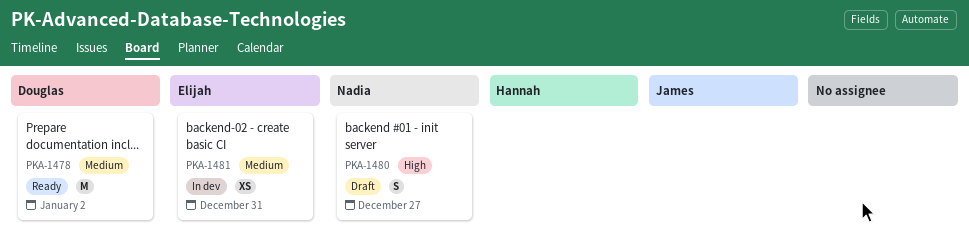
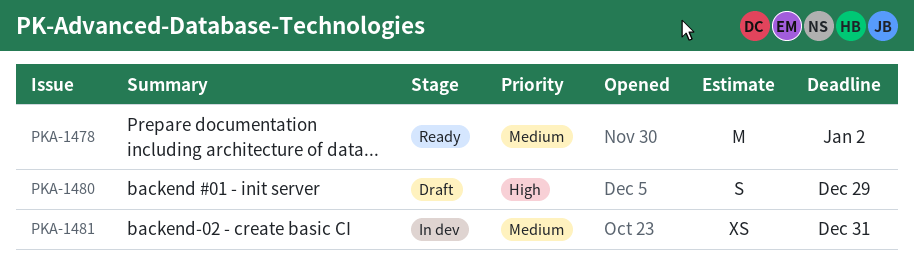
PKA-1480, due: Dec 27 -> Dec 29

